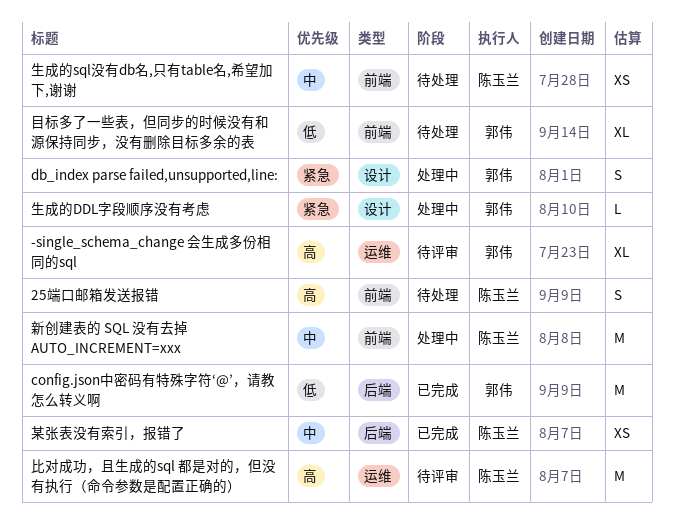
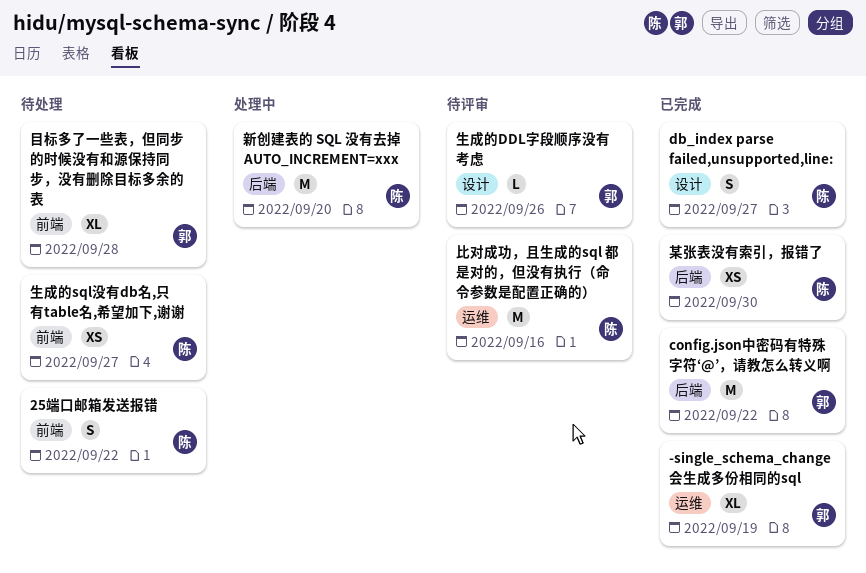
-single_schema_change 会生成多份相同的sql, status: 待评审 -> 已完成
db_index parse failed,unsupported,line:, status: 处理中 -> 已完成
db_index parse failed,unsupported,line:, owner: 郭伟 -> 陈玉兰
新创建表的 SQL 没有去掉 AUTO_INCREMENT=xxx, label: 前端 -> 后端
生成的DDL字段顺序没有考虑, status: 处理中 -> 待评审

